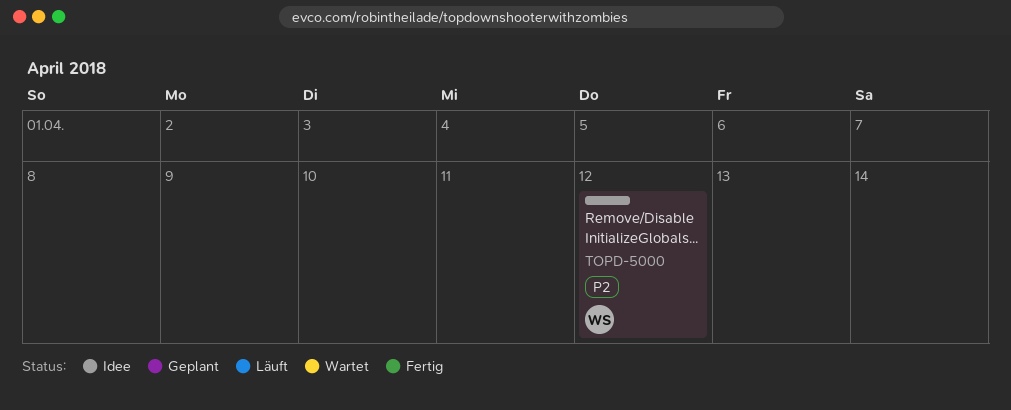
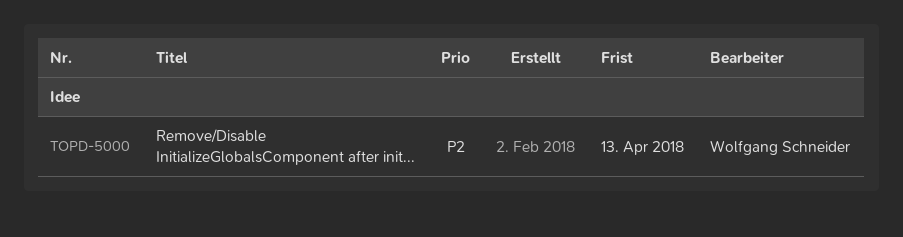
TOPD-5000, due: Apr 12 -> Apr 13

